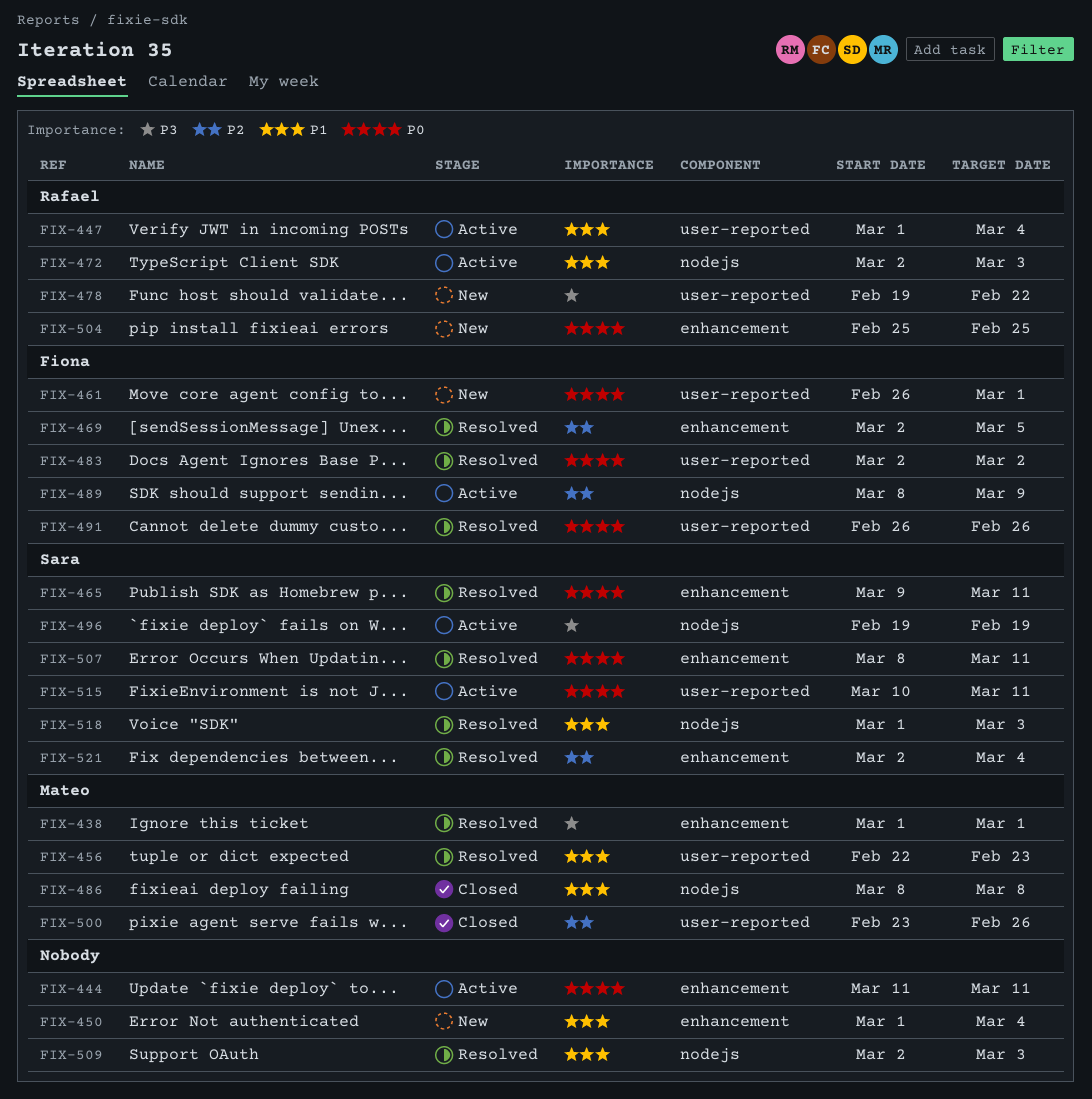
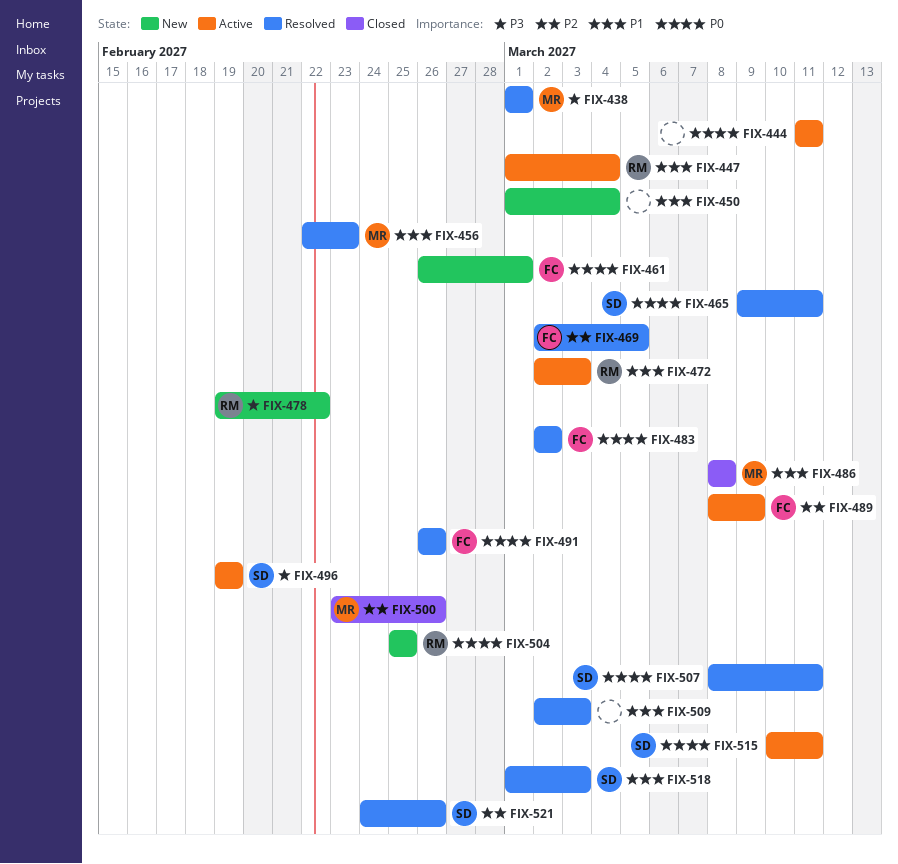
FIX-521, start: Mar 2 -> Feb 24
FIX-521, due: Mar 4 -> Feb 26

